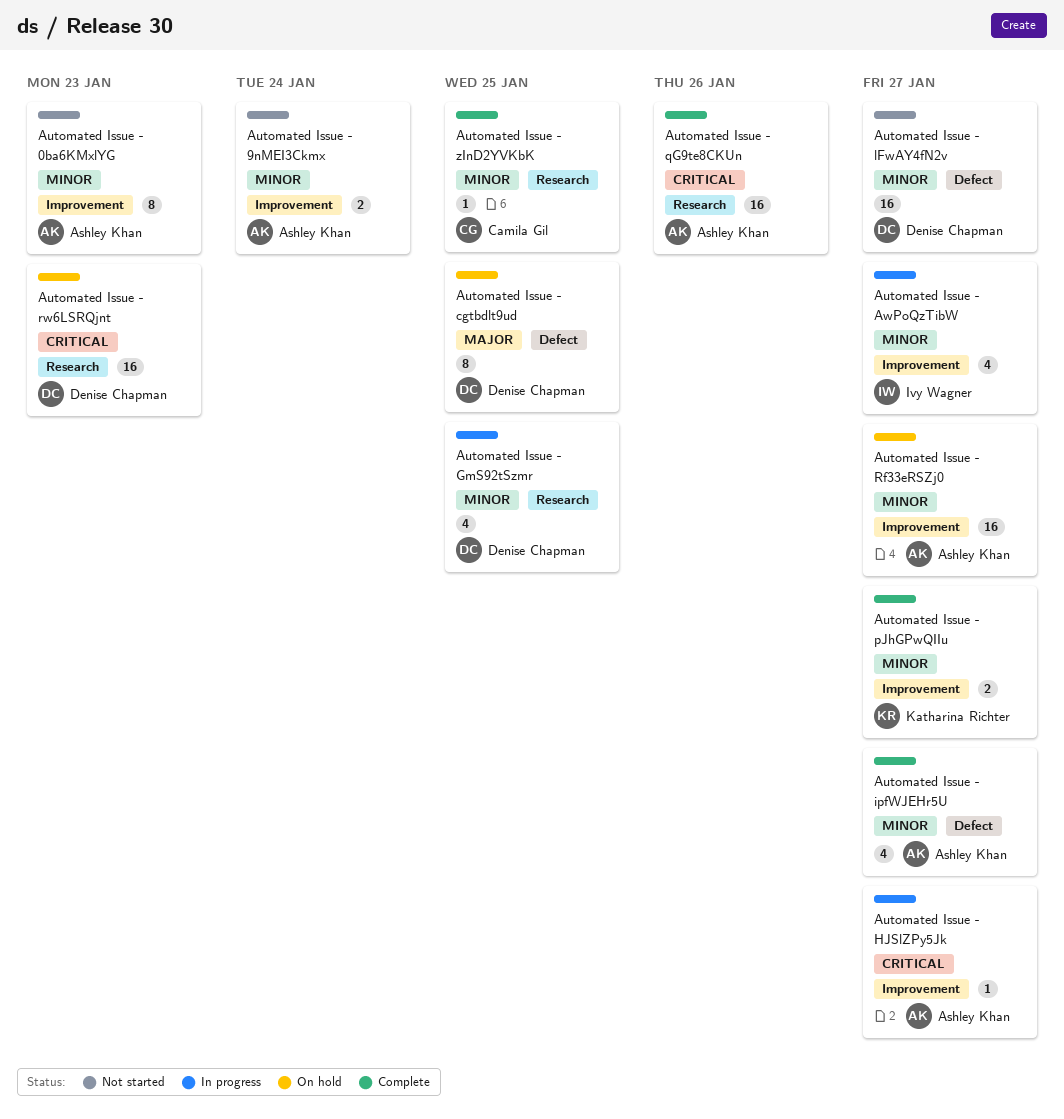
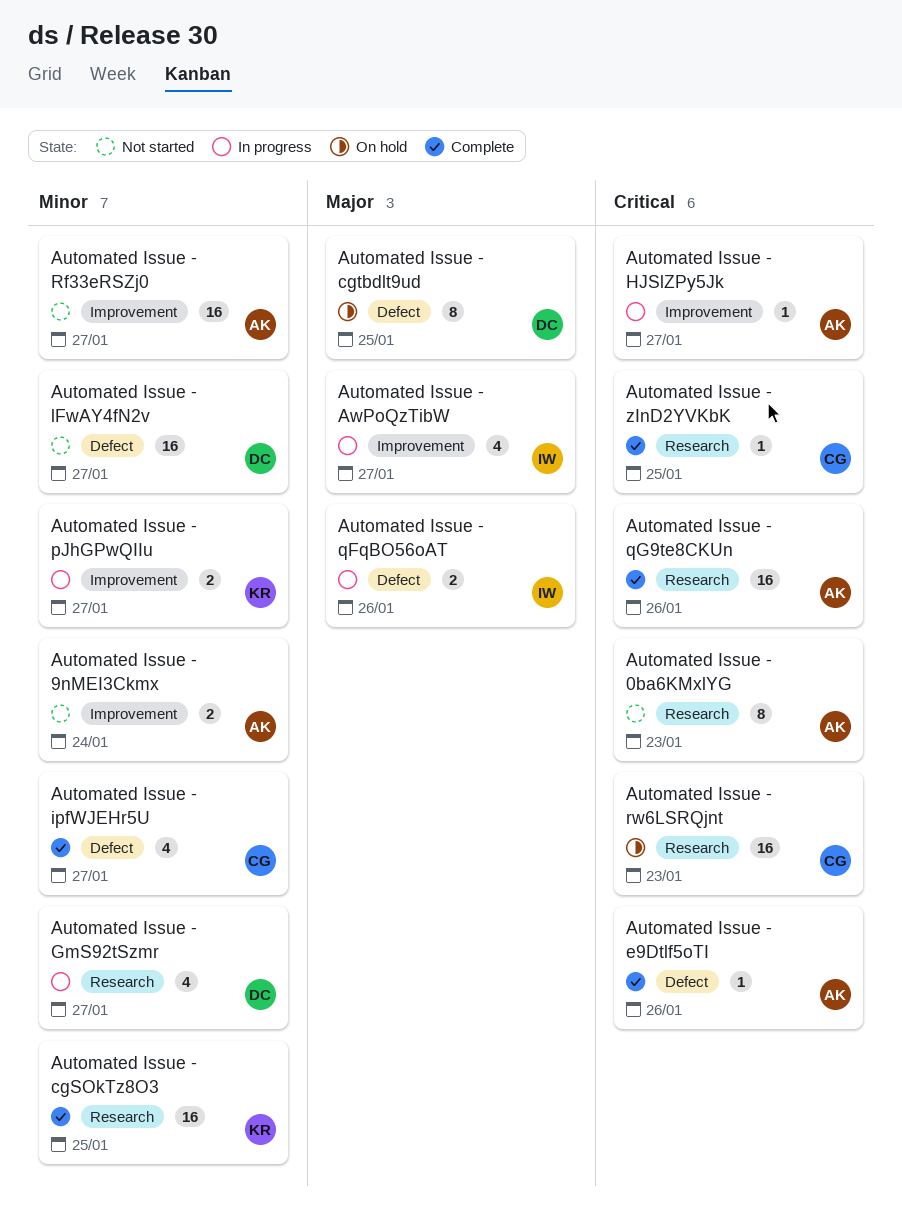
Automated Issue - 0ba6KMxlYG, priority: Minor -> Critical
Automated Issue - 0ba6KMxlYG, label: Improvement -> Research
Automated Issue - AwPoQzTibW, priority: Minor -> Major
Automated Issue - cgSOkTz8O3: none -> present
Automated Issue - e9Dtlf5oTI: none -> present
Automated Issue - GmS92tSzmr, due: Jan 25 -> Jan 27
Automated Issue - ipfWJEHr5U, owner: Ashley Khan -> Camila Gil
Automated Issue - pJhGPwQIIu, status: Complete -> In progress
Automated Issue - qFqBO56oAT: none -> present
Automated Issue - Rf33eRSZj0, status: On hold -> Not started
Automated Issue - rw6LSRQjnt, owner: Denise Chapman -> Camila Gil
Automated Issue - zInD2YVKbK, priority: Minor -> Critical

